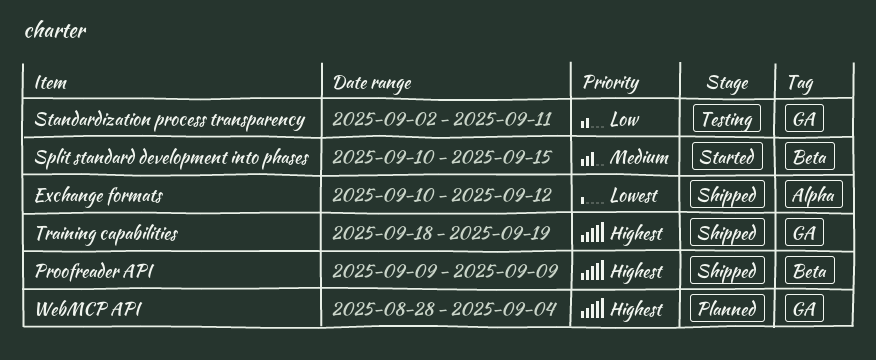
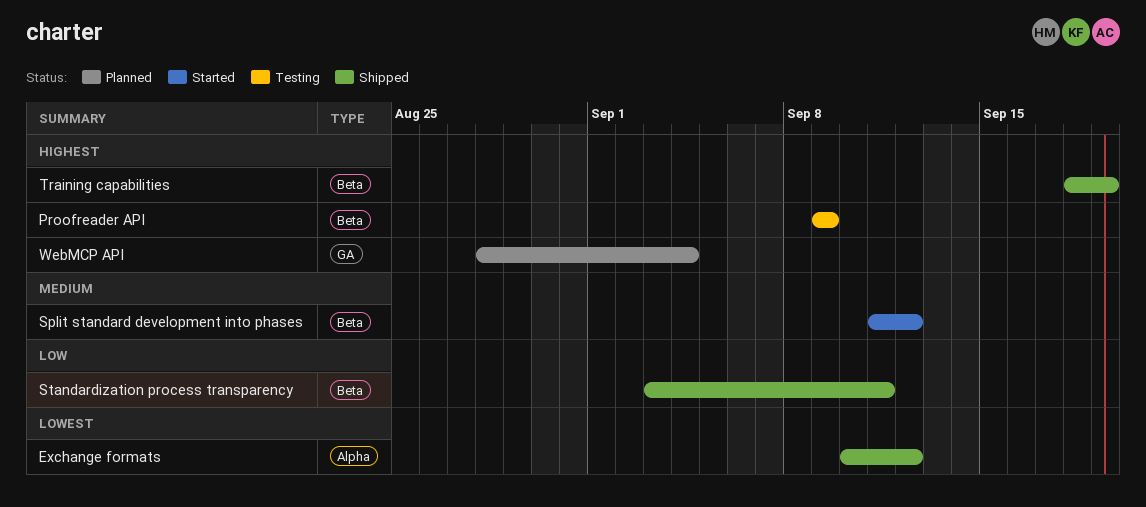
Proofreader API, status: Shipped -> Testing
Split standard development into phases, start: Sep 10 -> Sep 11
Split standard development into phases, due: Sep 15 -> Sep 12
Standardization process transparency, status: Testing -> Shipped
Standardization process transparency, label: GA -> Beta
Standardization process transparency, start: Sep 2 -> Sep 3
Training capabilities, label: GA -> Beta

